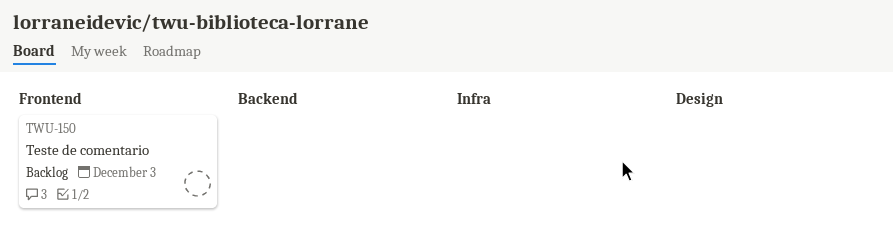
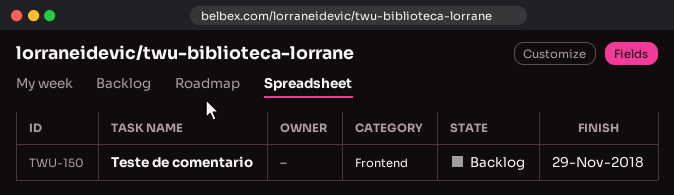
TWU-150, due: Dec 3 -> Nov 29

